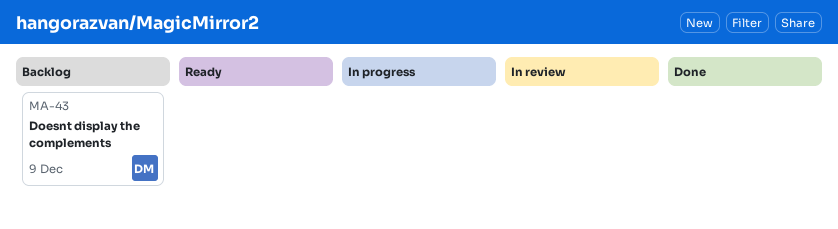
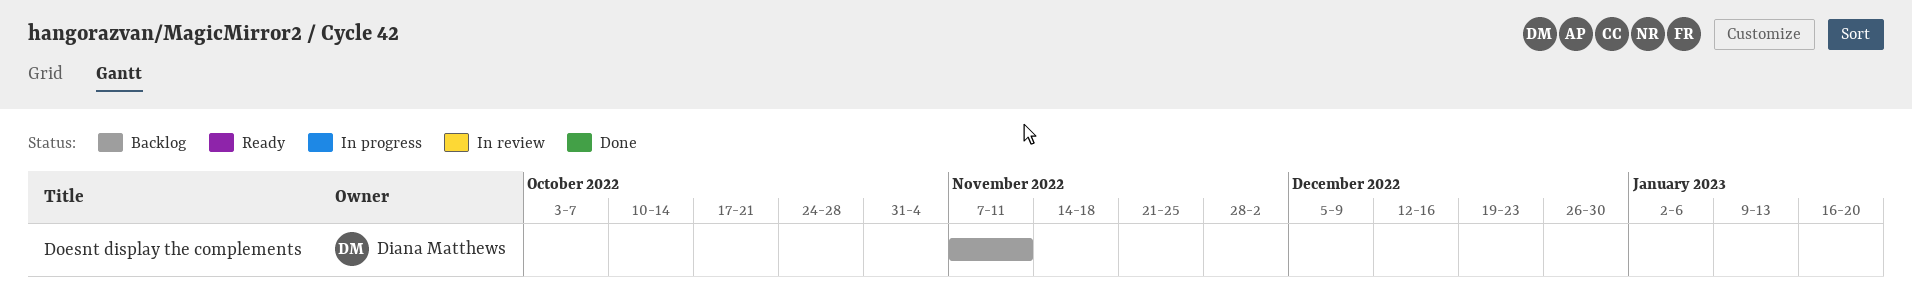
Doesnt display the complements, due: Dec 9 -> Nov 11

